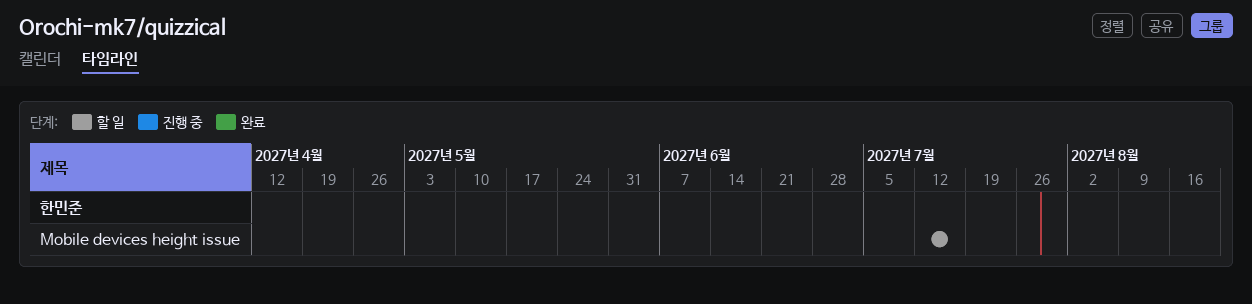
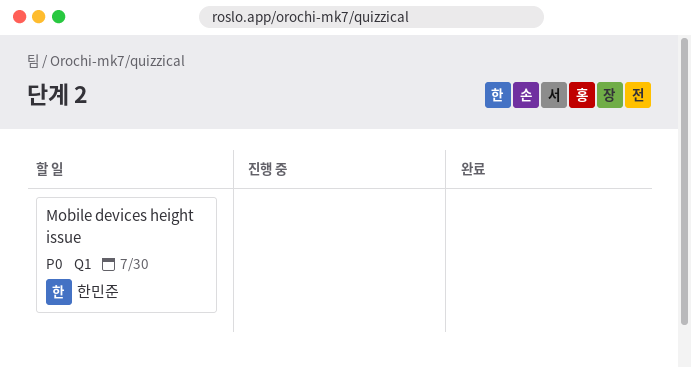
Mobile devices height issue, due: Jul 16 -> Jul 30

